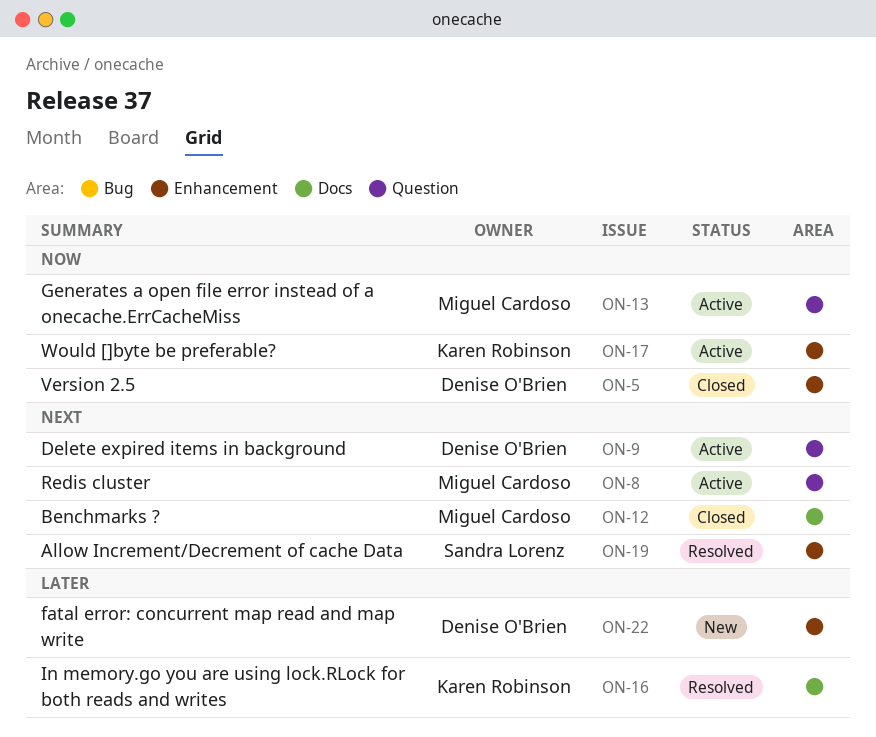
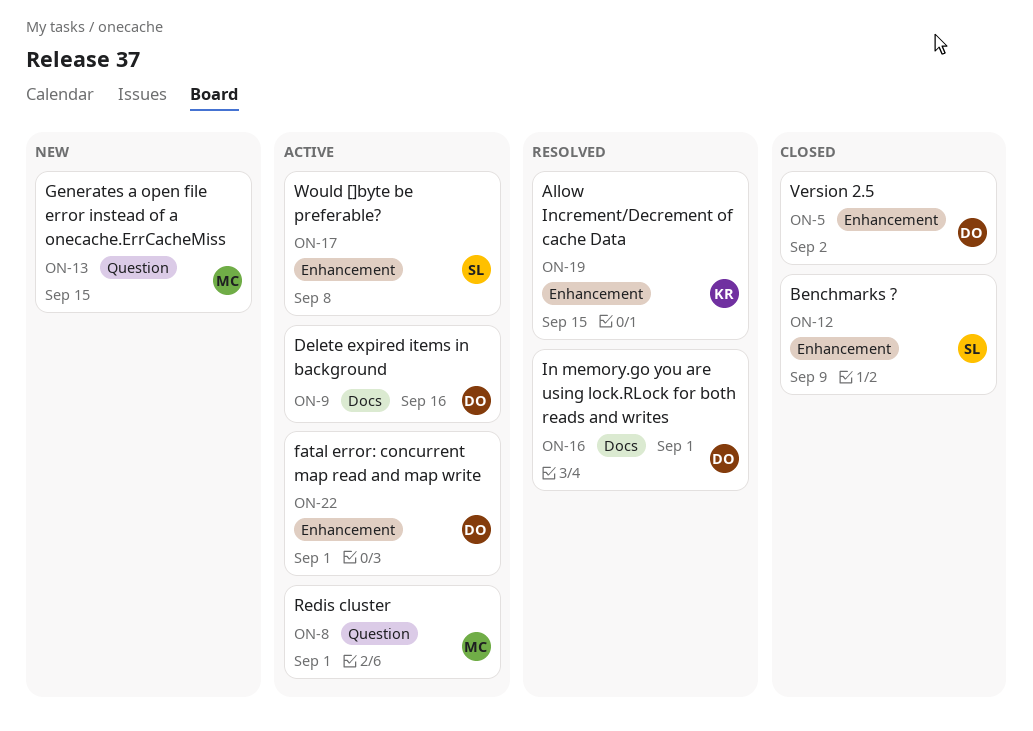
ON-9, label: Question -> Docs
ON-12, owner: Miguel Cardoso -> Sandra Lorenz
ON-12, label: Docs -> Enhancement
ON-13, status: Active -> New
ON-16, owner: Karen Robinson -> Denise O'Brien
ON-17, owner: Karen Robinson -> Sandra Lorenz
ON-19, owner: Sandra Lorenz -> Karen Robinson
ON-22, status: New -> Active

